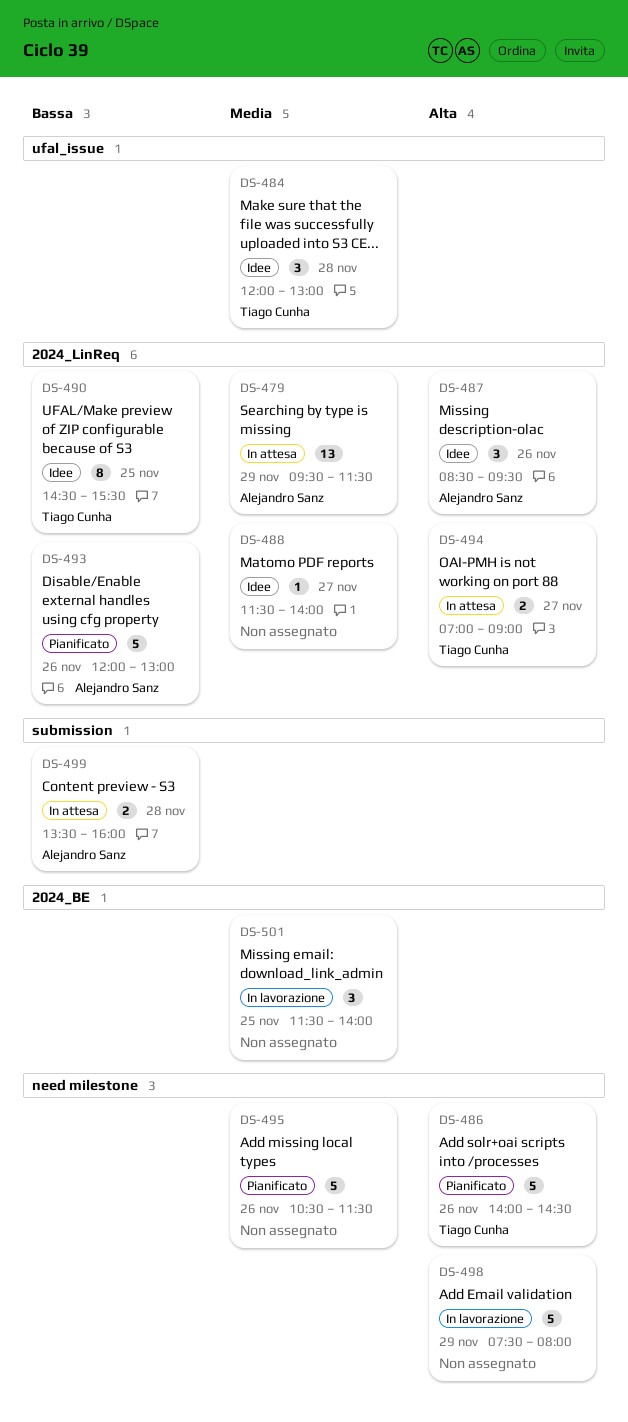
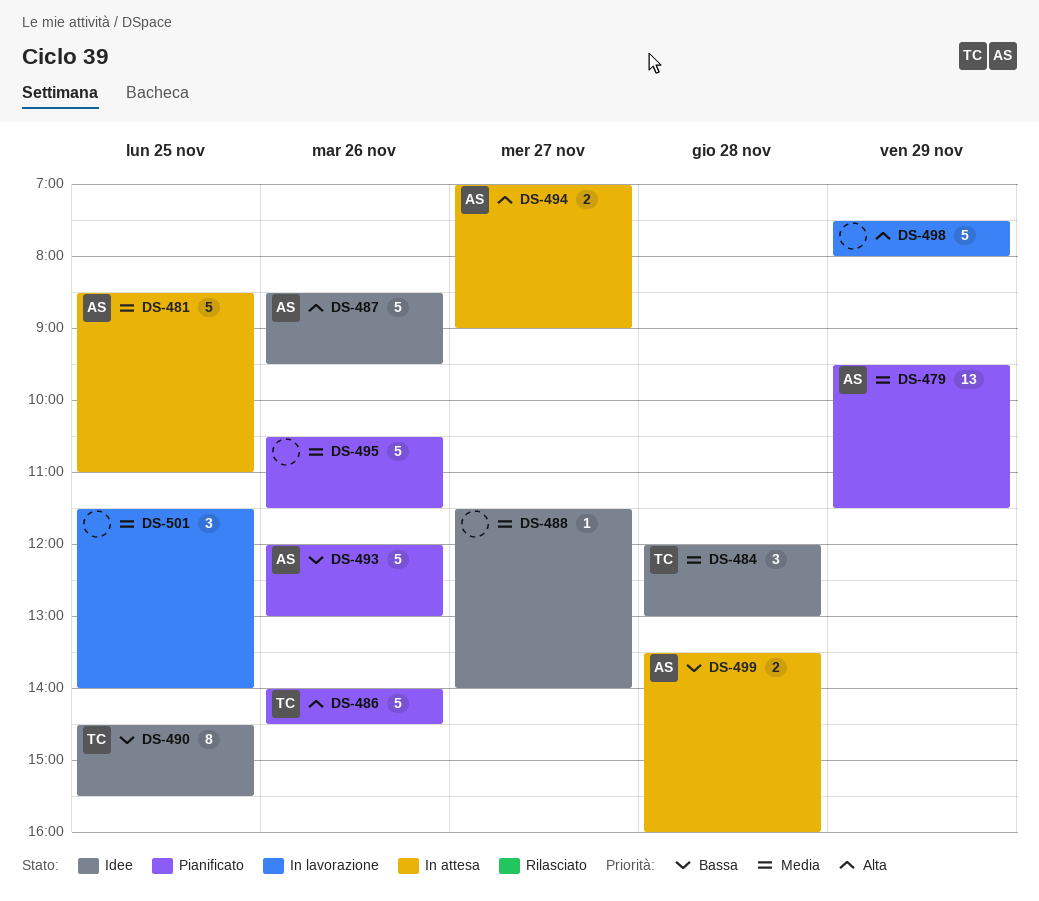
DS-479, status: In attesa -> Pianificato
DS-481: none -> present
DS-487, estimate: 3 -> 5
DS-494, owner: Tiago Cunha -> Alejandro Sanz

